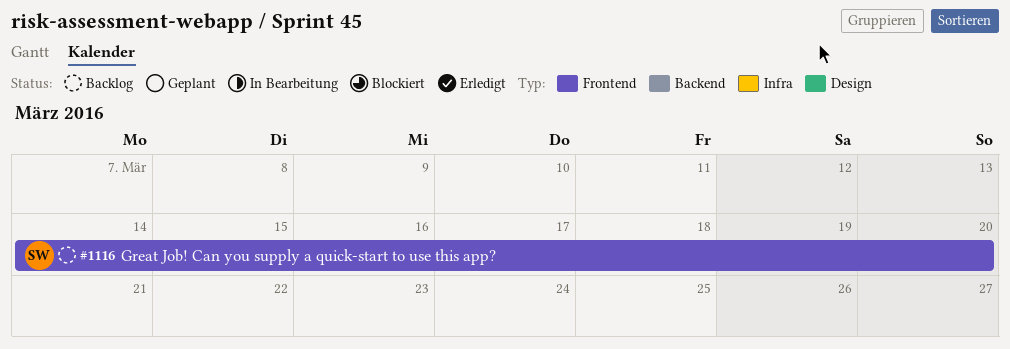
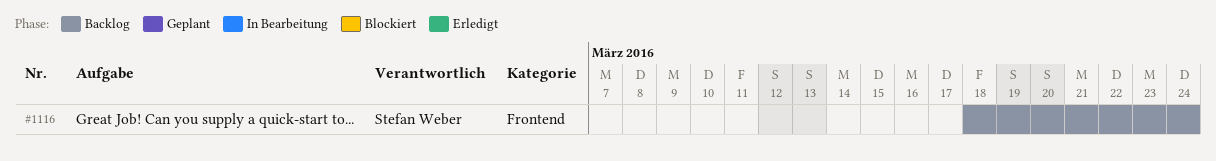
#1116, start: Mar 14 -> Mar 18
#1116, due: Mar 20 -> Mar 24

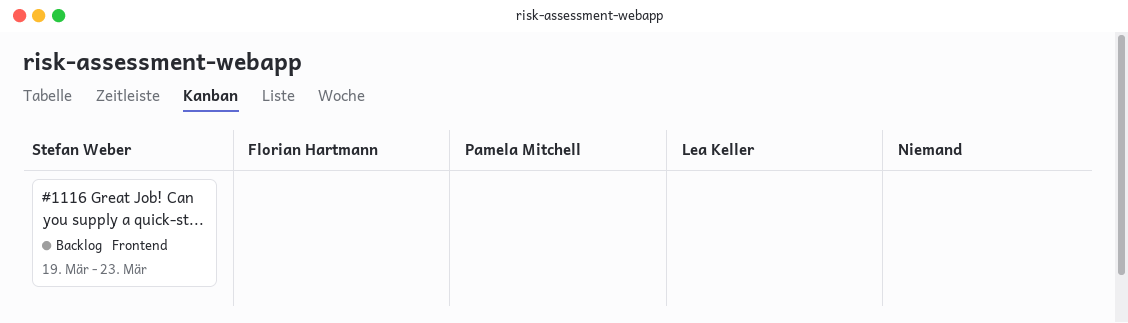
#1116, start: Mar 18 -> Mar 19
#1116, due: Mar 24 -> Mar 23

